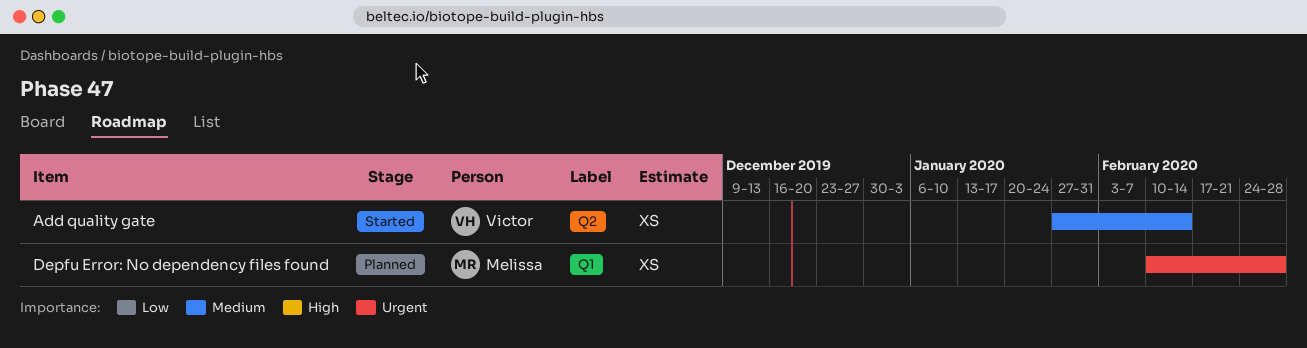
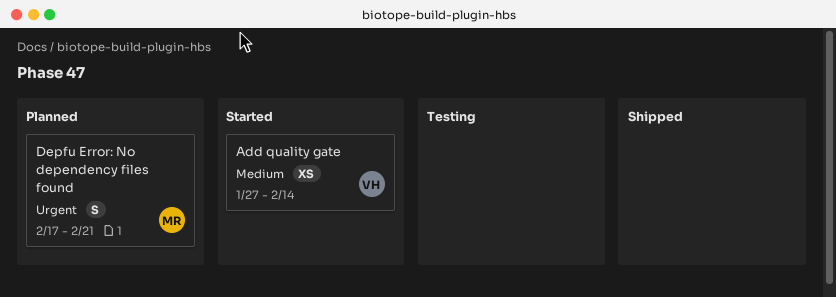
Depfu Error: No dependency files found, estimate: XS -> S
Depfu Error: No dependency files found, start: Feb 10 -> Feb 17
Depfu Error: No dependency files found, due: Feb 28 -> Feb 21

